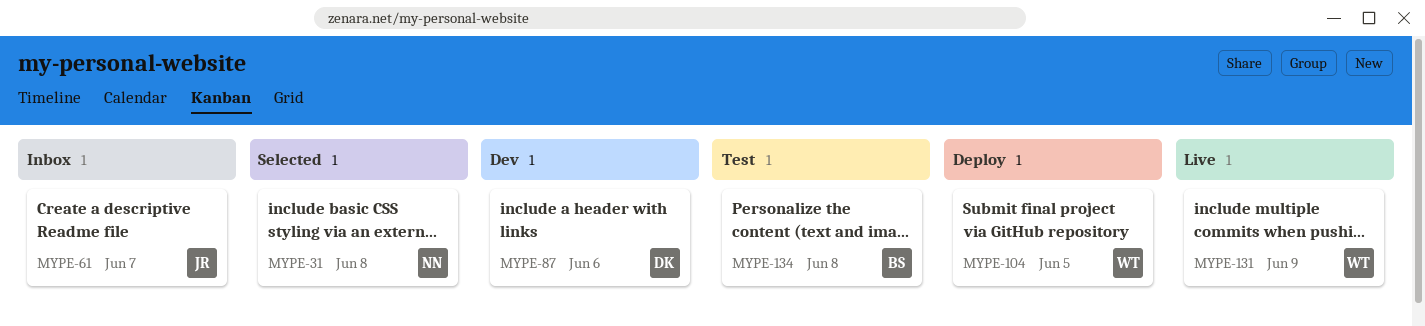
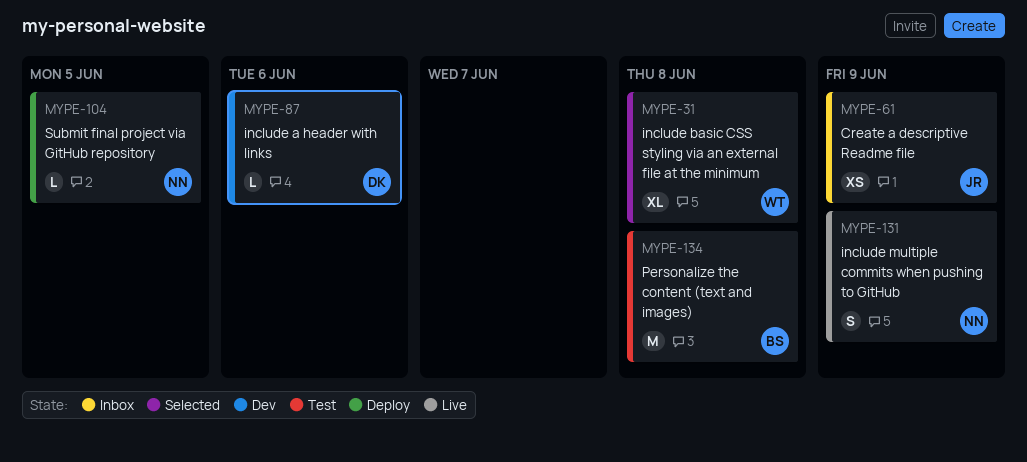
MYPE-31, owner: NN -> WT
MYPE-61, due: Jun 7 -> Jun 9
MYPE-104, owner: WT -> NN
MYPE-131, owner: WT -> NN

